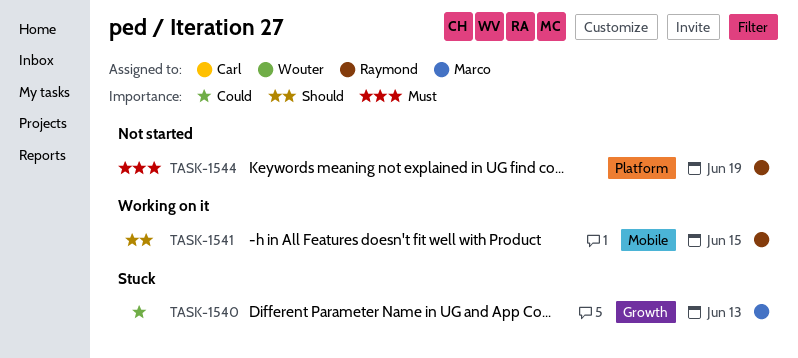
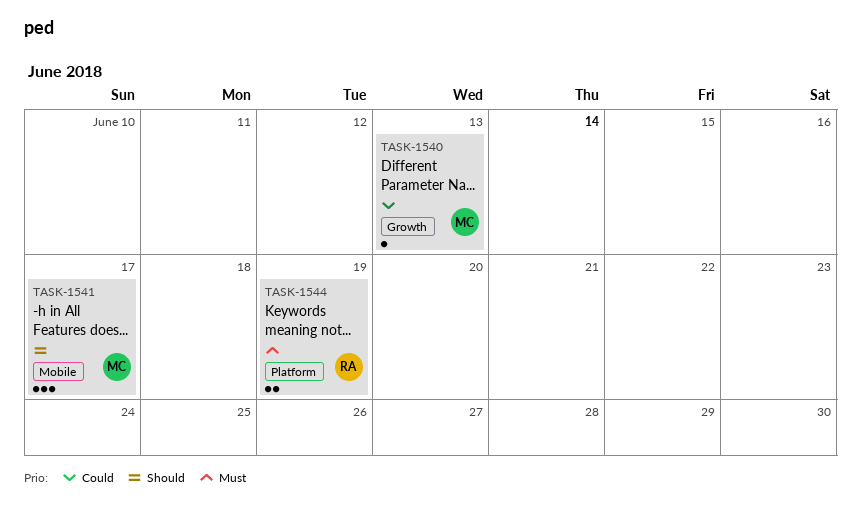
TASK-1541, owner: Raymond -> Marco
TASK-1541, due: Jun 15 -> Jun 17

